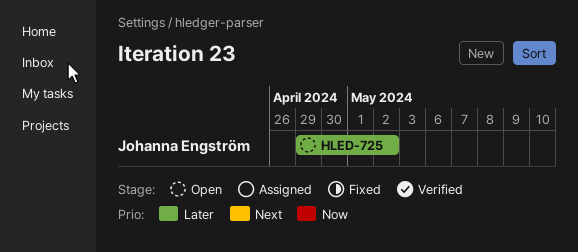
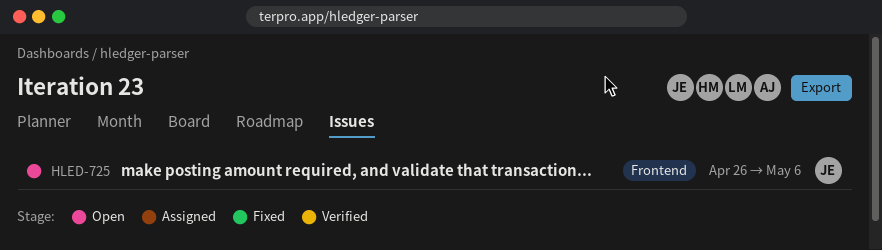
HLED-725, start: Apr 29 -> Apr 26
HLED-725, due: May 2 -> May 6

